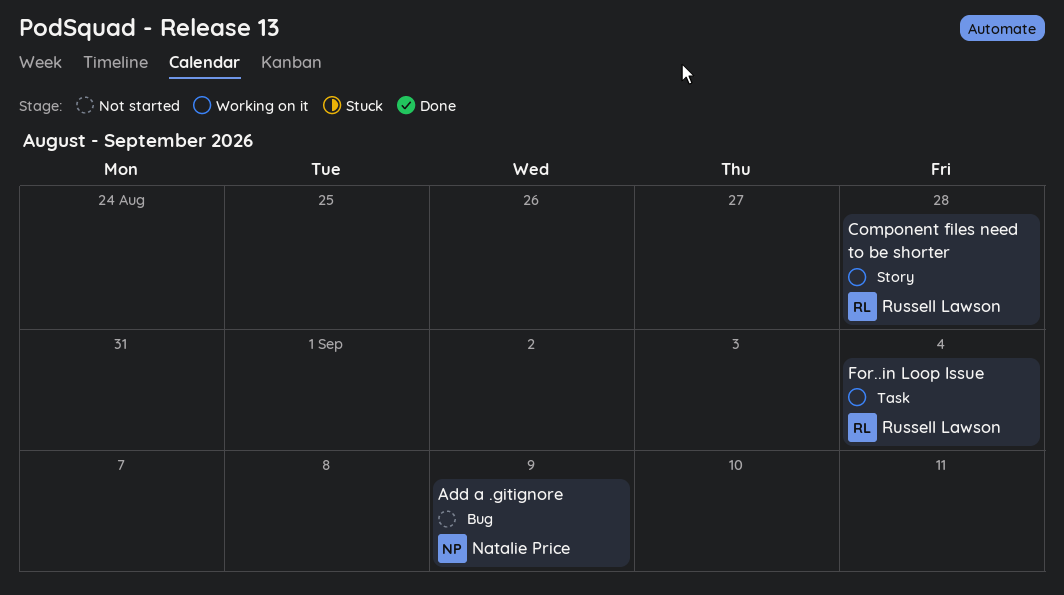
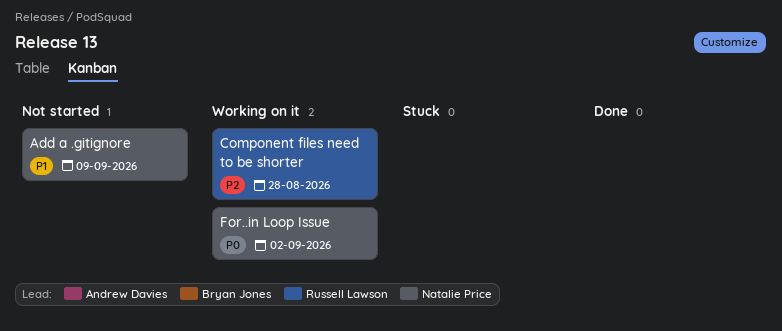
For..in Loop Issue, owner: Russell Lawson -> Natalie Price
For..in Loop Issue, due: Sep 4 -> Sep 2

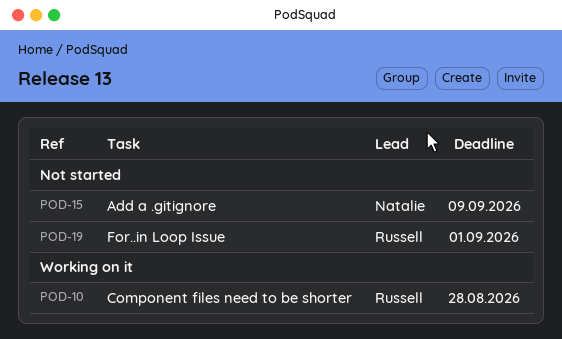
For..in Loop Issue, status: Working on it -> Not started
For..in Loop Issue, owner: Natalie Price -> Russell Lawson
For..in Loop Issue, due: Sep 2 -> Sep 1

